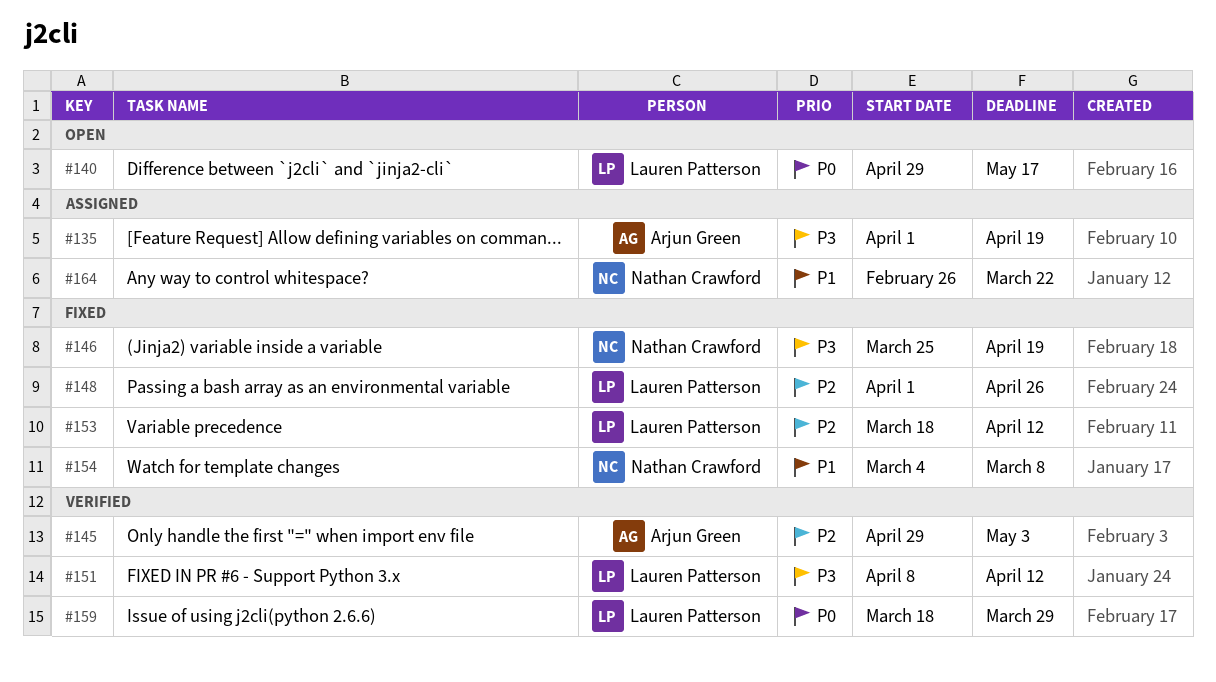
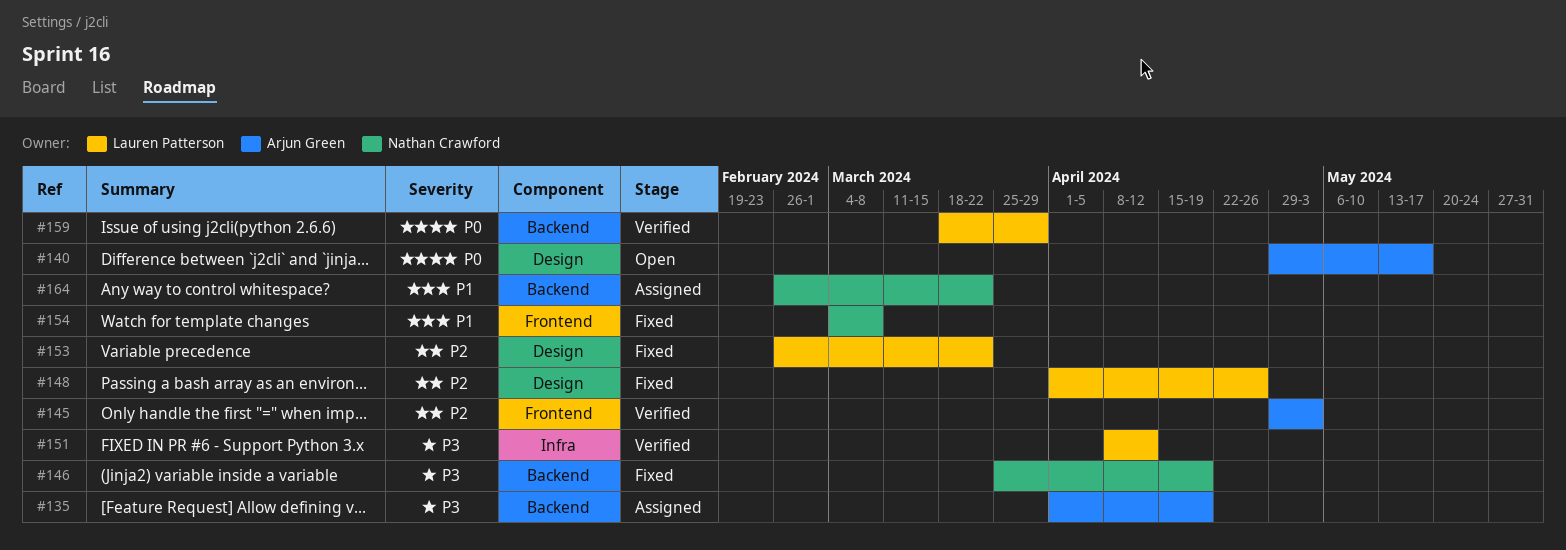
#140, owner: Lauren Patterson -> Arjun Green
#153, start: Mar 18 -> Feb 26
#153, due: Apr 12 -> Mar 22

